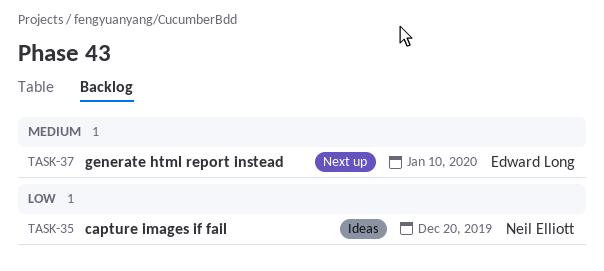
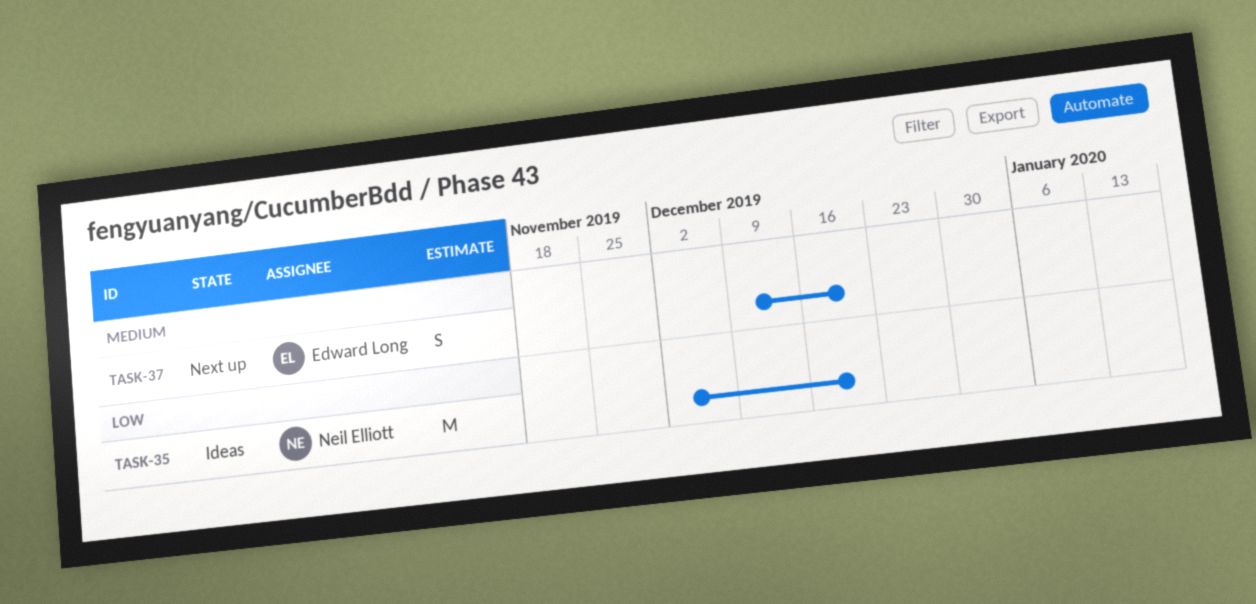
TASK-37, due: Jan 10 -> Dec 20

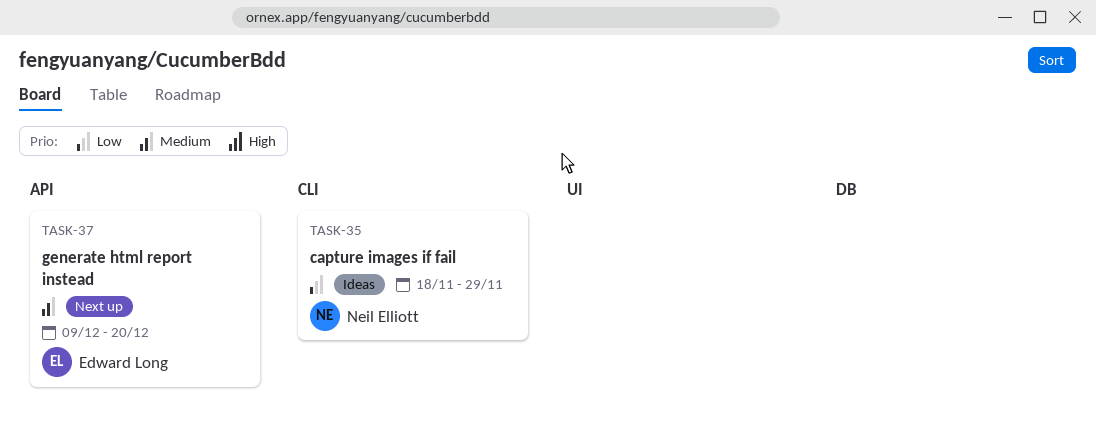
TASK-35, start: Dec 2 -> Nov 18
TASK-35, due: Dec 20 -> Nov 29

